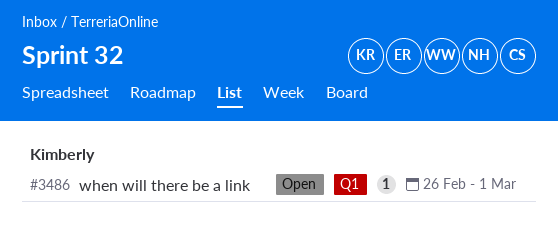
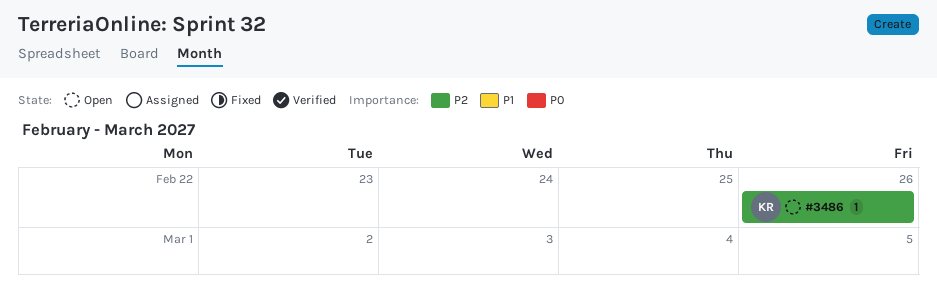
#3486, due: Mar 1 -> Feb 26

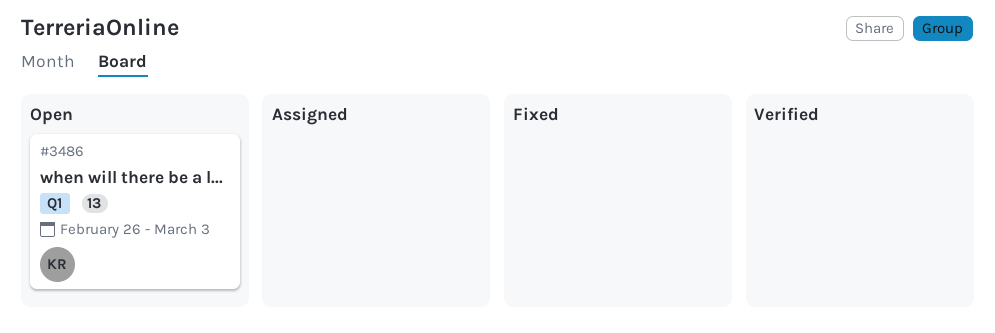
#3486, estimate: 1 -> 13
#3486, due: Feb 26 -> Mar 3

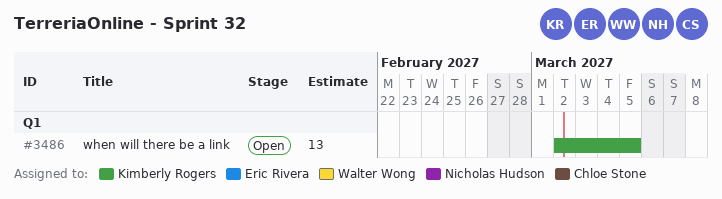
#3486, start: Feb 26 -> Mar 2
#3486, due: Mar 3 -> Mar 5

